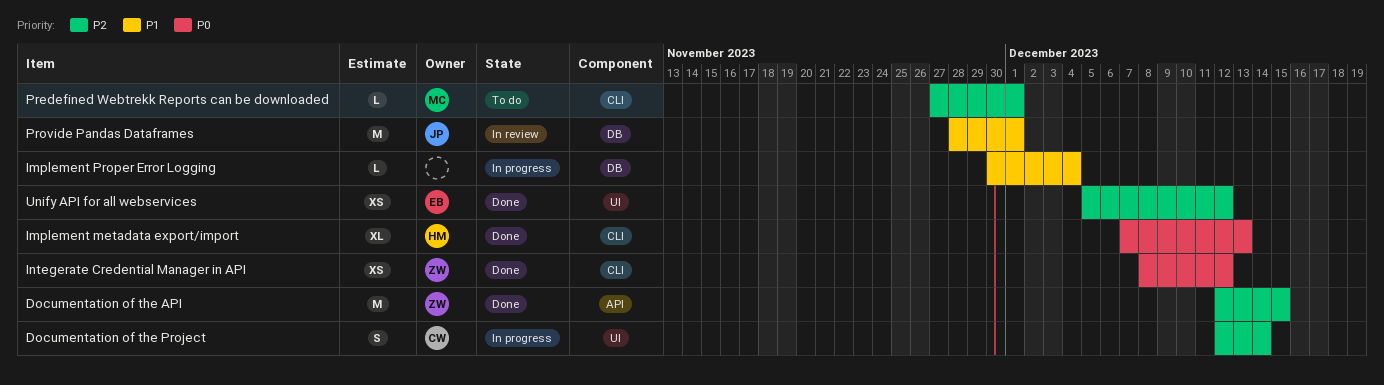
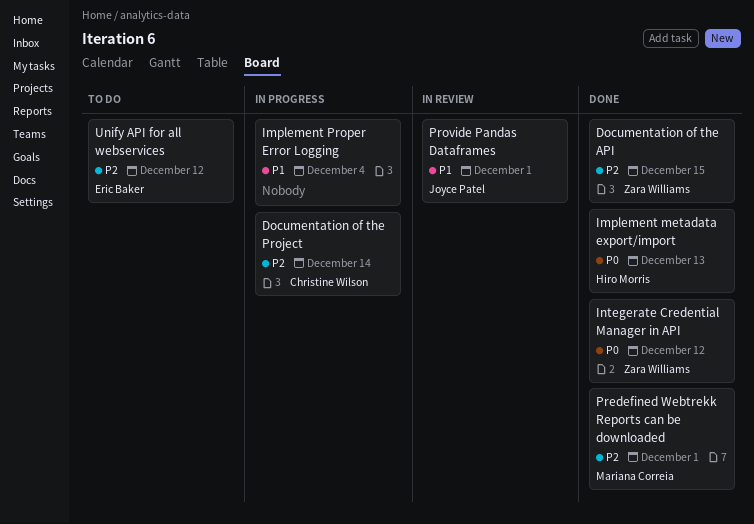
Predefined Webtrekk Reports can be downloaded, status: To do -> Done
Unify API for all webservices, status: Done -> To do

